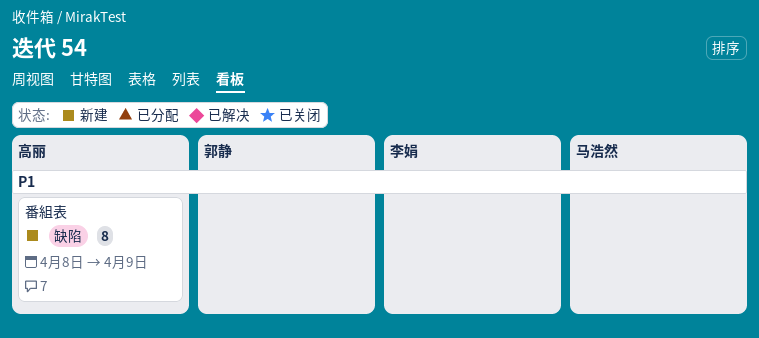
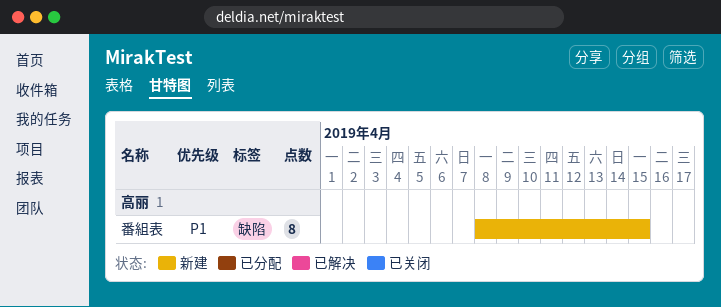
番組表, due: Apr 9 -> Apr 15

